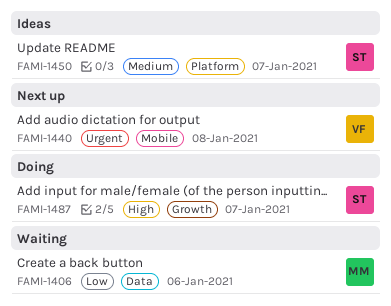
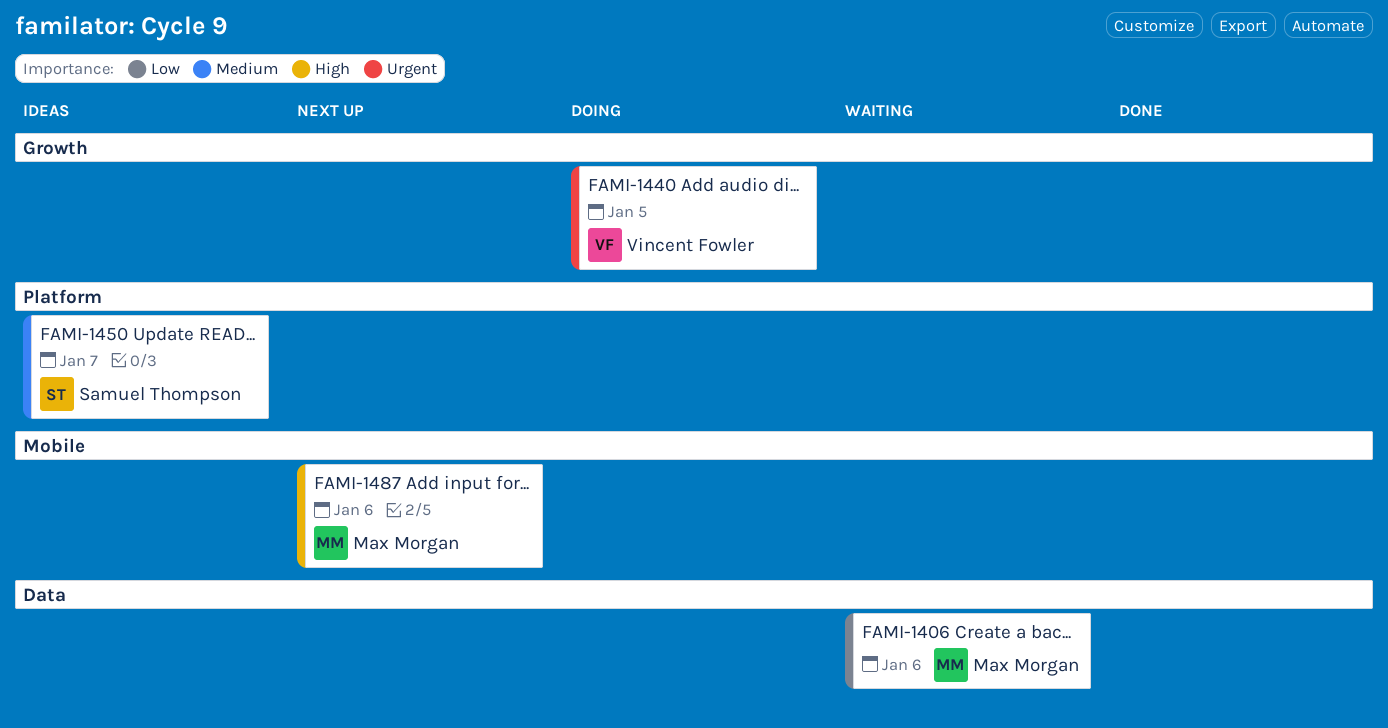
FAMI-1440, status: Next up -> Doing
FAMI-1440, label: Mobile -> Growth
FAMI-1440, due: Jan 8 -> Jan 5
FAMI-1487, status: Doing -> Next up
FAMI-1487, owner: Samuel Thompson -> Max Morgan
FAMI-1487, label: Growth -> Mobile
FAMI-1487, due: Jan 7 -> Jan 6

